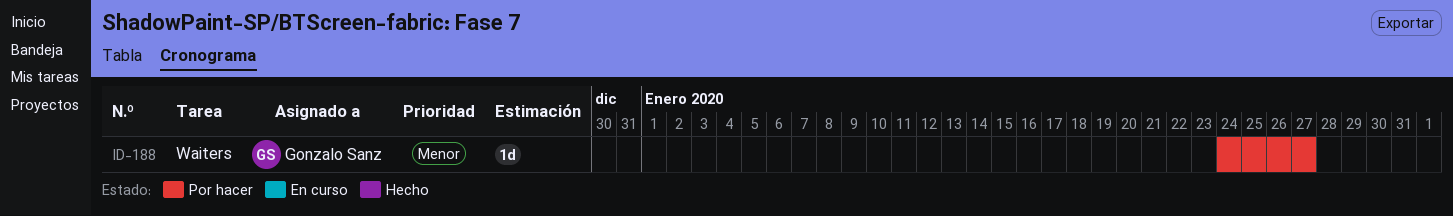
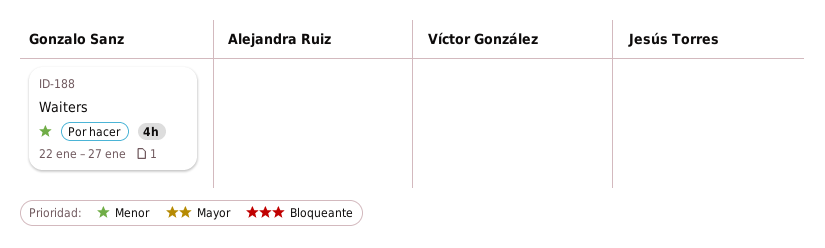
ID-188, estimate: 1d -> 4h
ID-188, start: Jan 24 -> Jan 22

